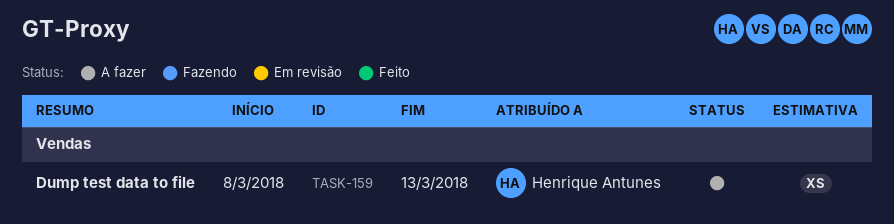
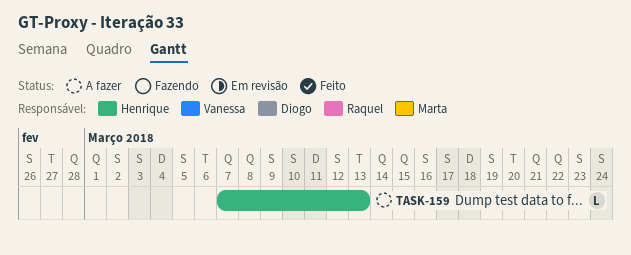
TASK-159, estimate: XS -> L
TASK-159, start: Mar 8 -> Mar 7

